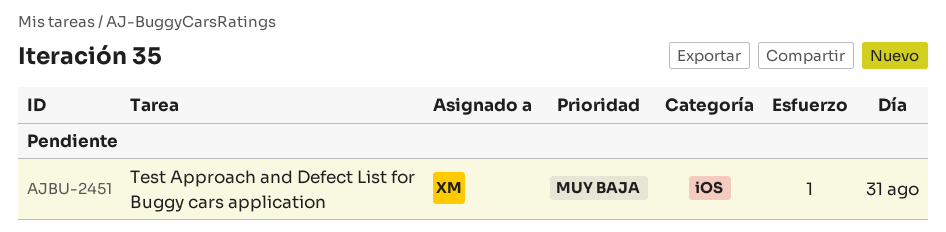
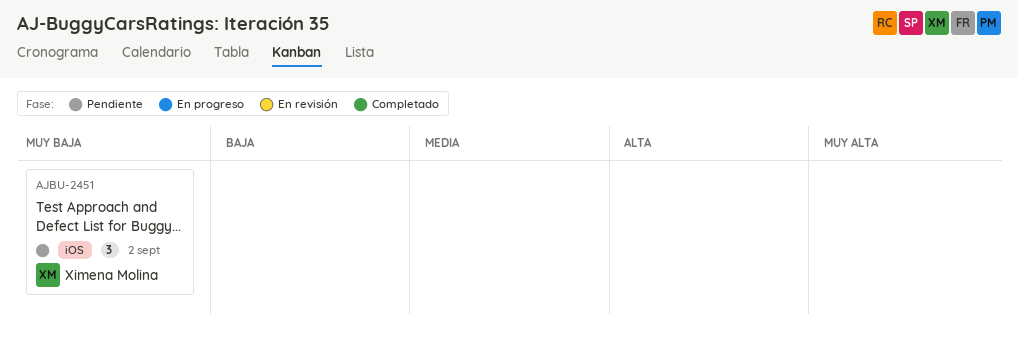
AJBU-2451, estimate: 1 -> 3
AJBU-2451, day: Aug 31 -> Sep 2

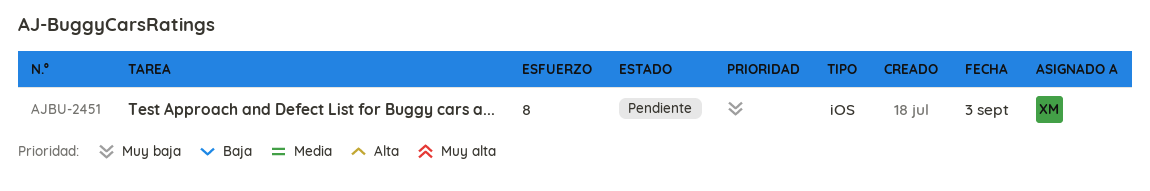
AJBU-2451, estimate: 3 -> 8
AJBU-2451, day: Sep 2 -> Sep 3

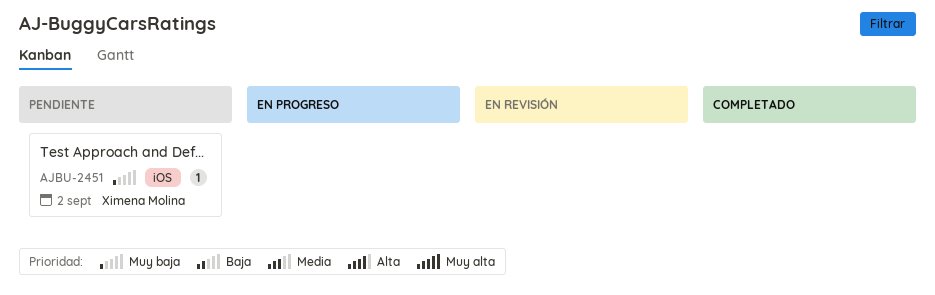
AJBU-2451, estimate: 8 -> 1
AJBU-2451, day: Sep 3 -> Sep 2

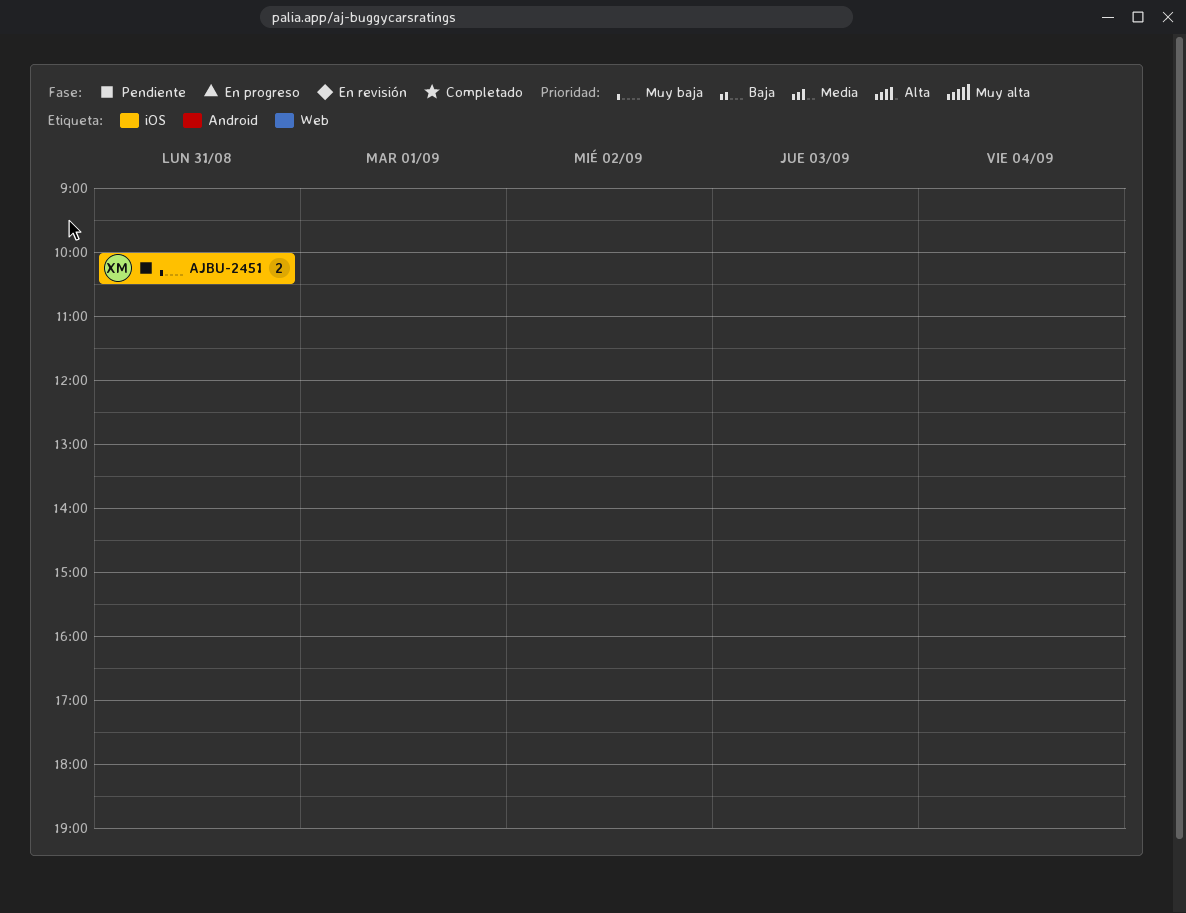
AJBU-2451, estimate: 1 -> 2
AJBU-2451, day: Sep 2 -> Aug 31

